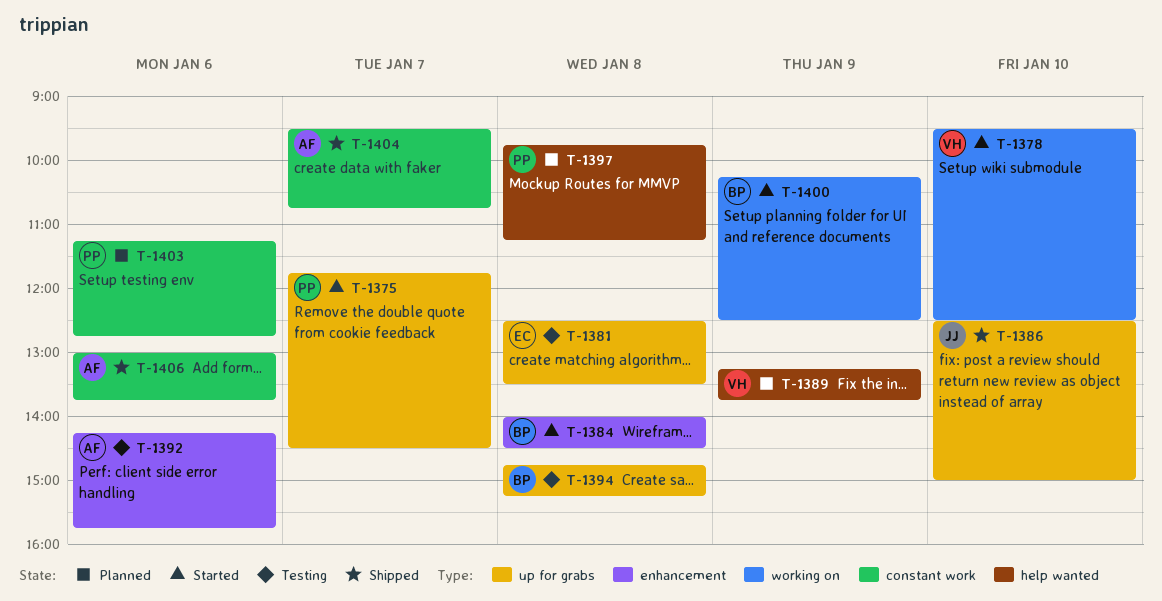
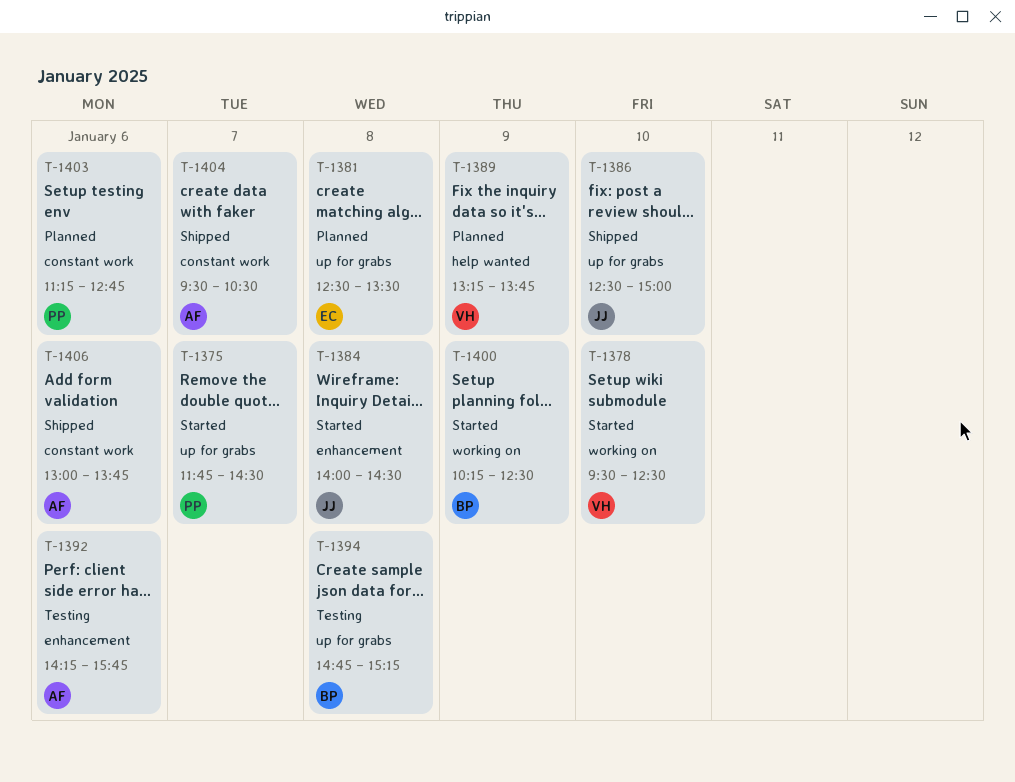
T-1381, status: Testing -> Planned
T-1384, owner: BP -> JJ
T-1397: present -> none
T-1404, ends: 10:45 -> 10:30

